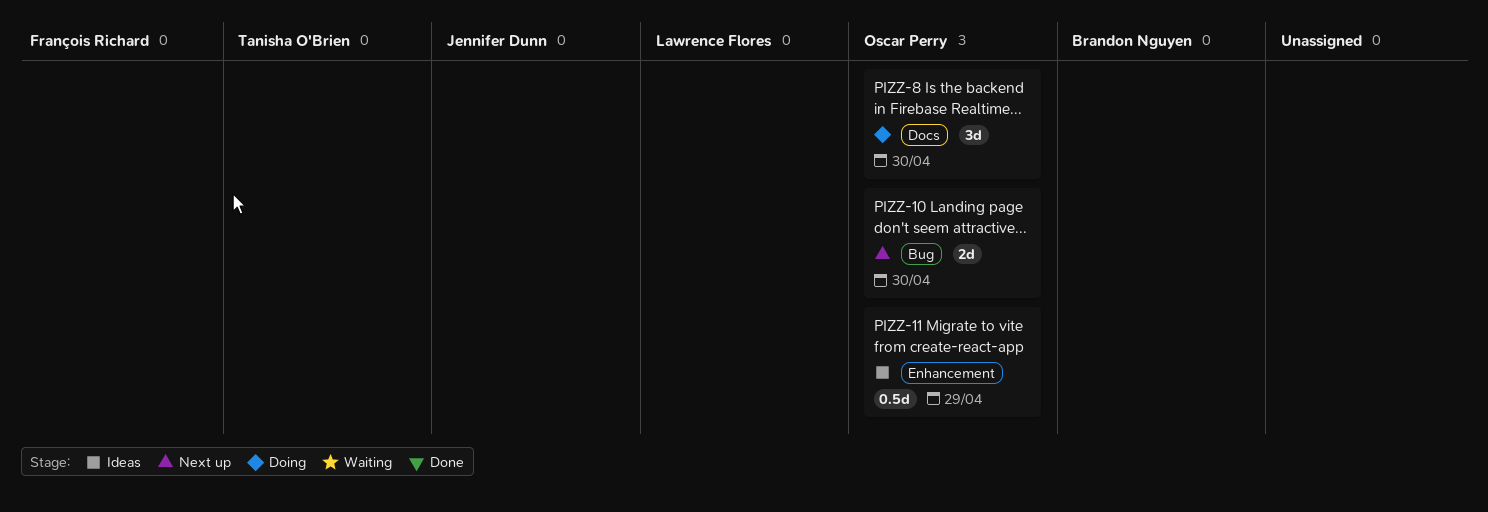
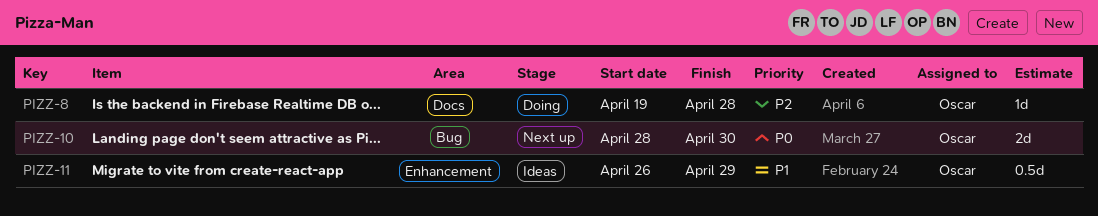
PIZZ-8, estimate: 3d -> 1d
PIZZ-8, due: Apr 30 -> Apr 28

